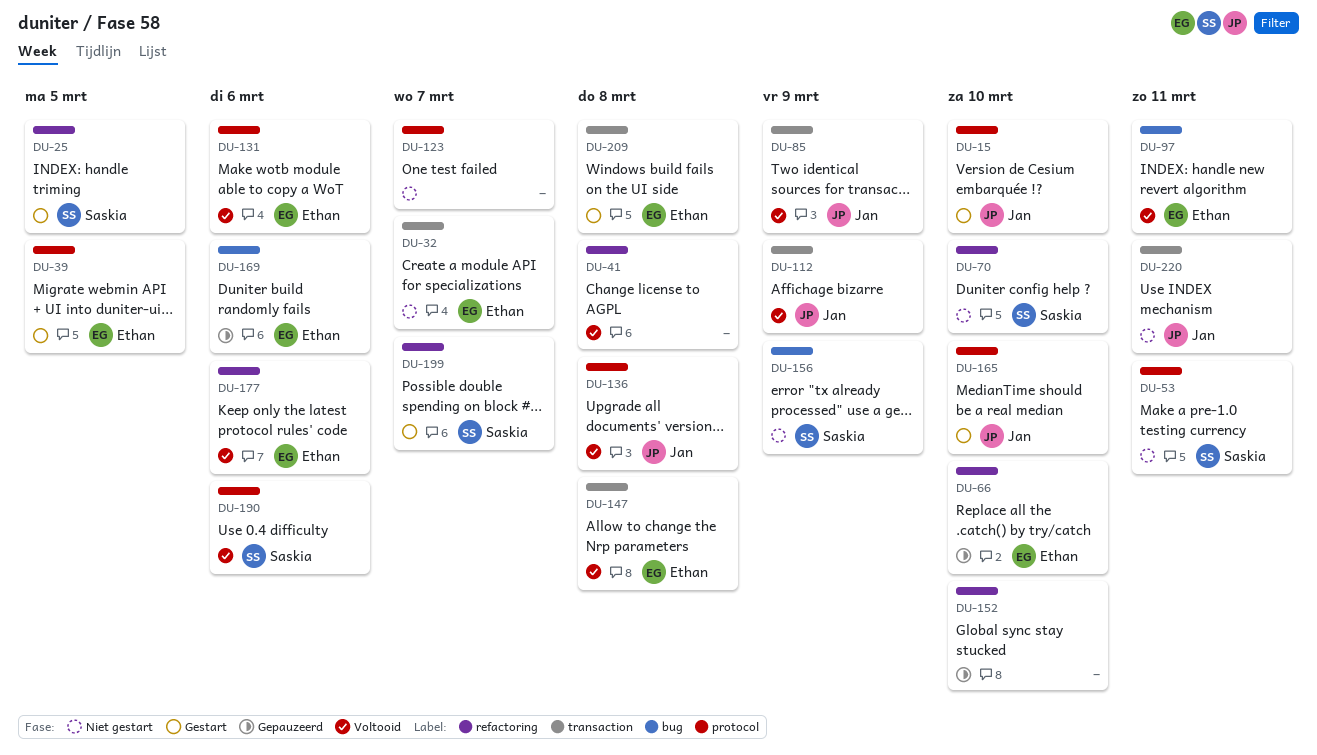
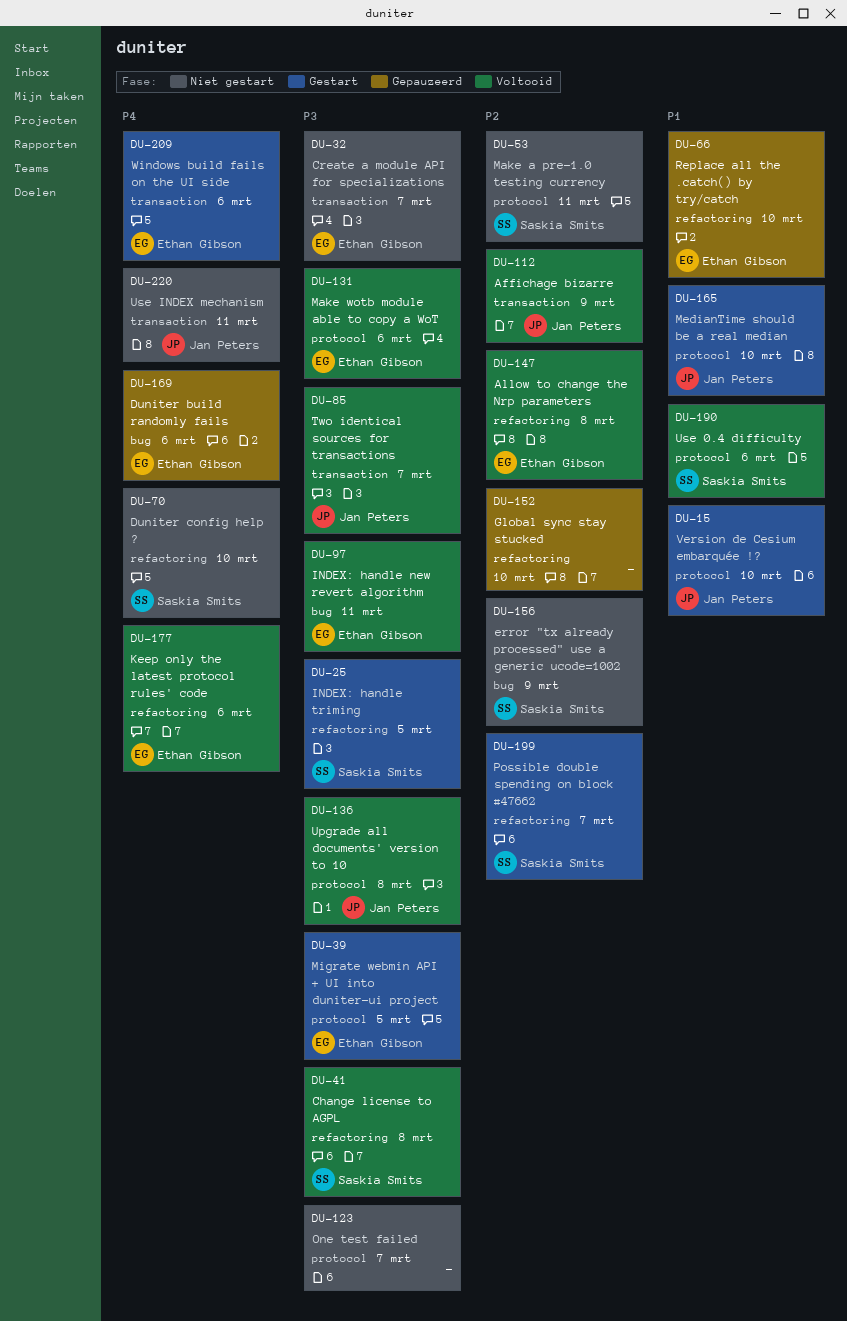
DU-41, owner: none -> Saskia Smits
DU-85, due: Mar 9 -> Mar 7
DU-147, label: transaction -> refactoring
DU-209, due: Mar 8 -> Mar 6

